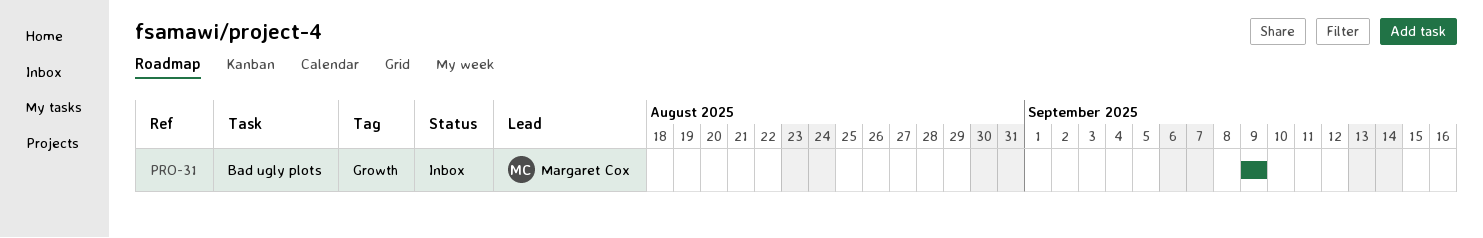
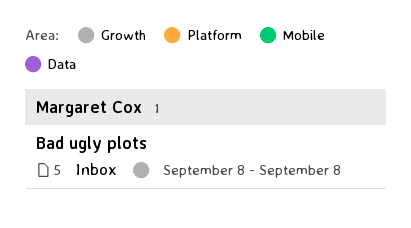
Bad ugly plots, start: Sep 9 -> Sep 8
Bad ugly plots, due: Sep 9 -> Sep 8

